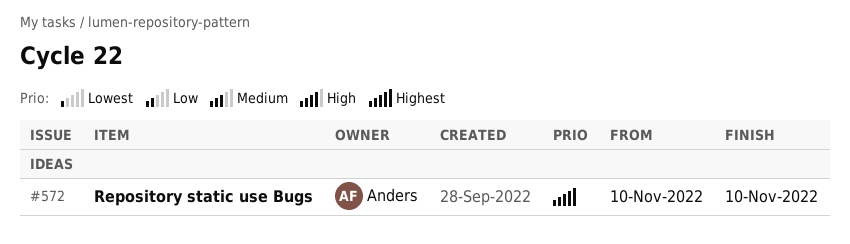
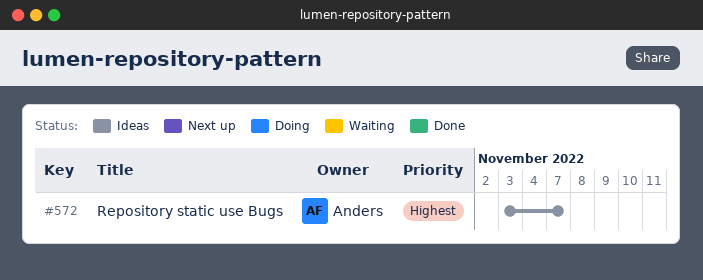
#572, start: Nov 10 -> Nov 3
#572, due: Nov 10 -> Nov 7

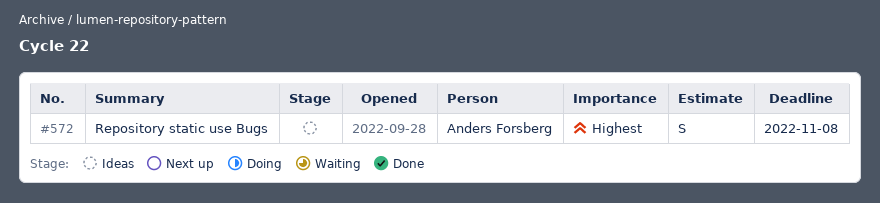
#572, due: Nov 7 -> Nov 8

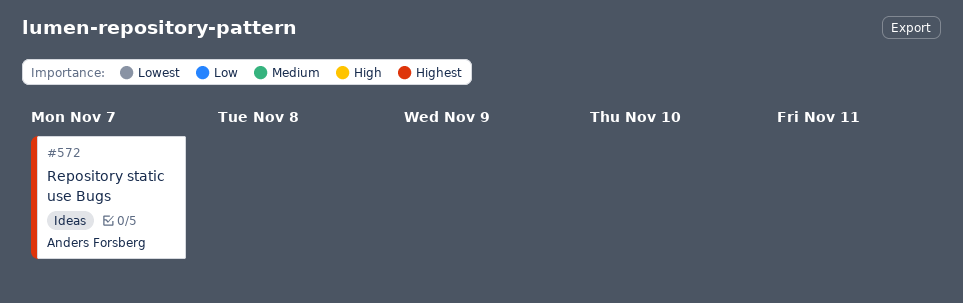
#572, due: Nov 8 -> Nov 7

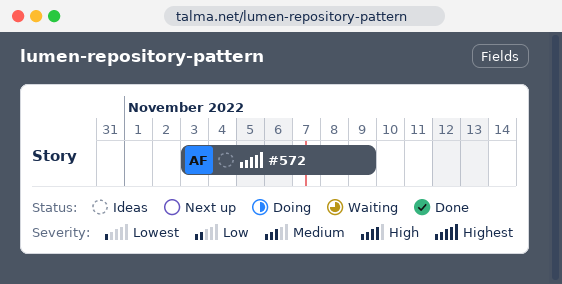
#572, due: Nov 7 -> Nov 9

